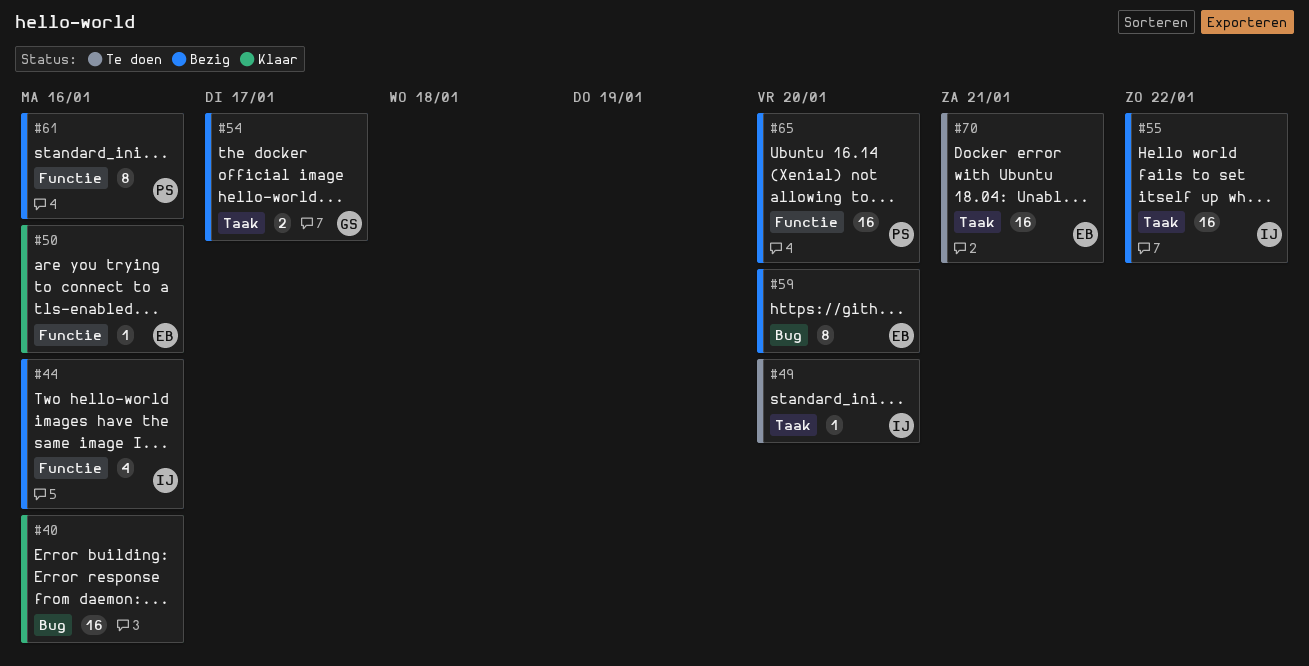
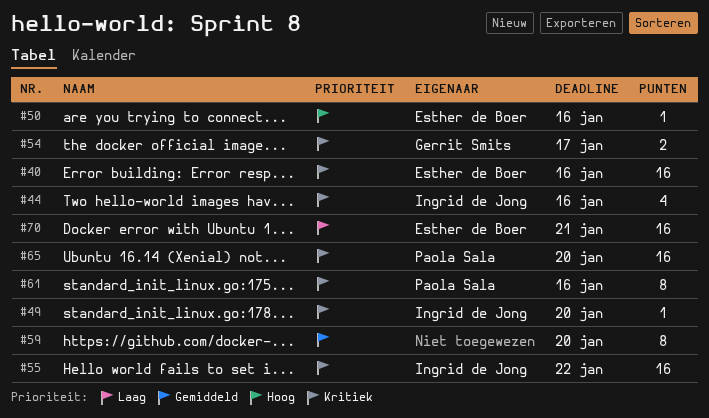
#40, owner: none -> Esther de Boer
#59, owner: Esther de Boer -> none

